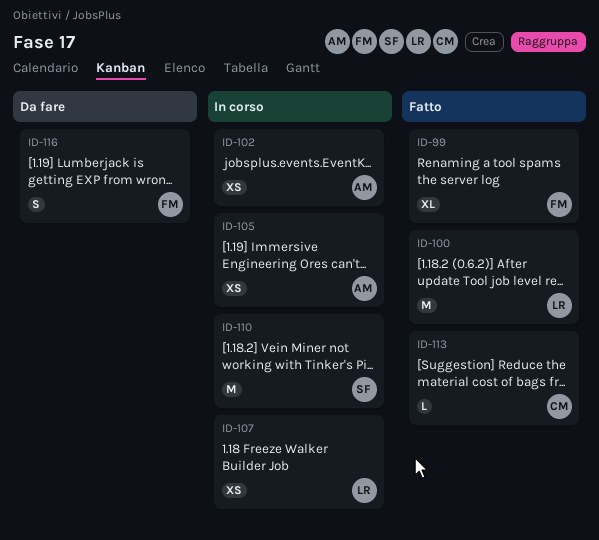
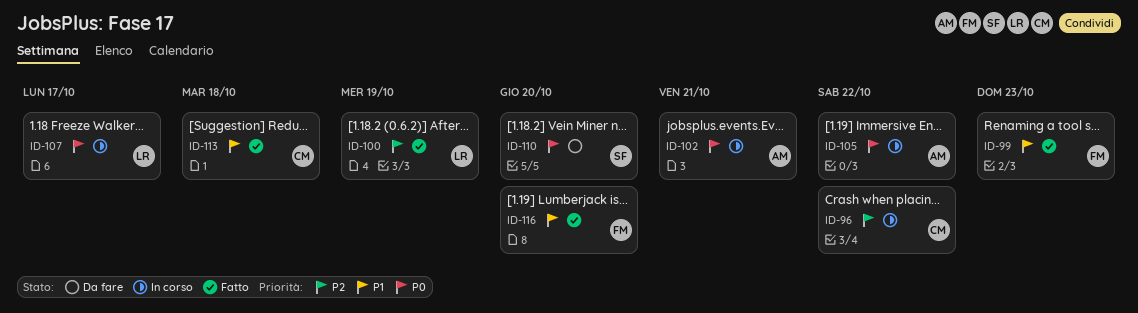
ID-96: none -> present
ID-110, status: In corso -> Da fare
ID-116, status: Da fare -> Fatto

